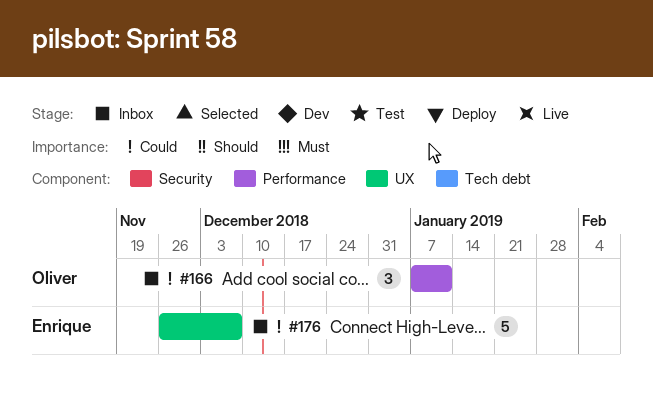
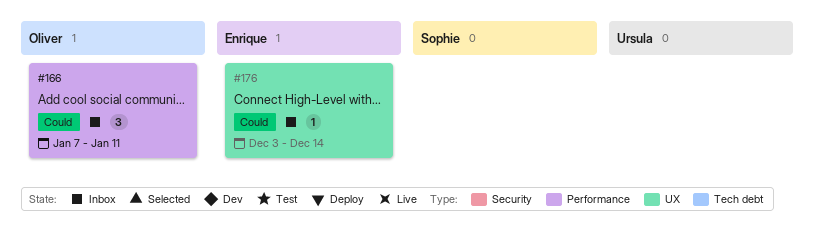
#176, estimate: 5 -> 1
#176, start: Nov 26 -> Dec 3
#176, due: Dec 7 -> Dec 14

